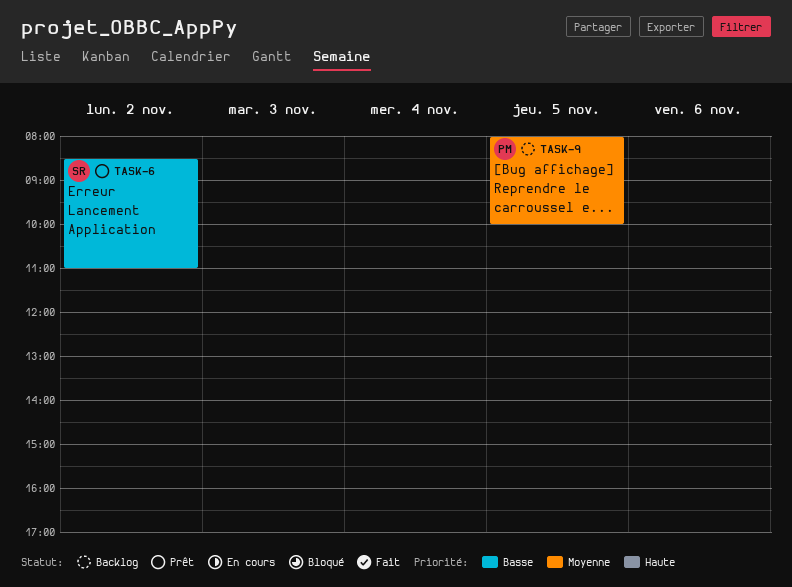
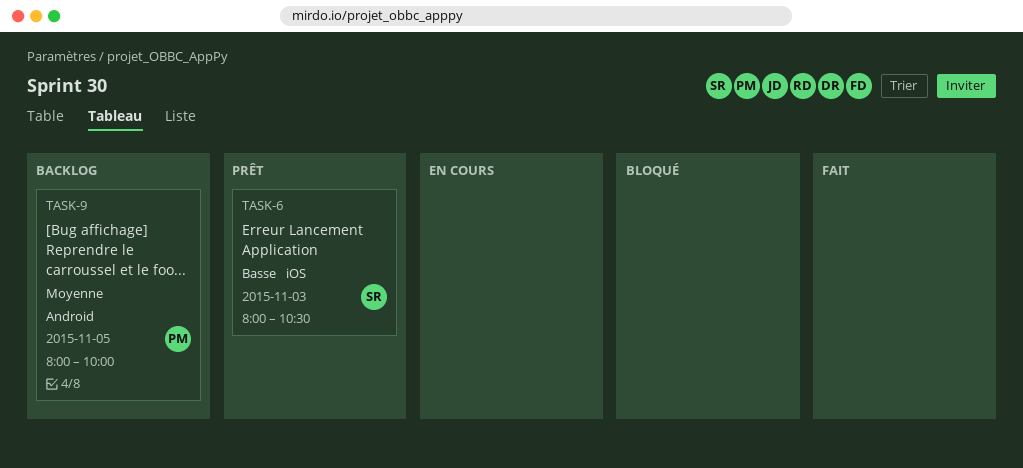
TASK-6, day: Nov 2 -> Nov 3
TASK-6, begins: 08:30 -> 08:00
TASK-6, ends: 11:00 -> 10:30

